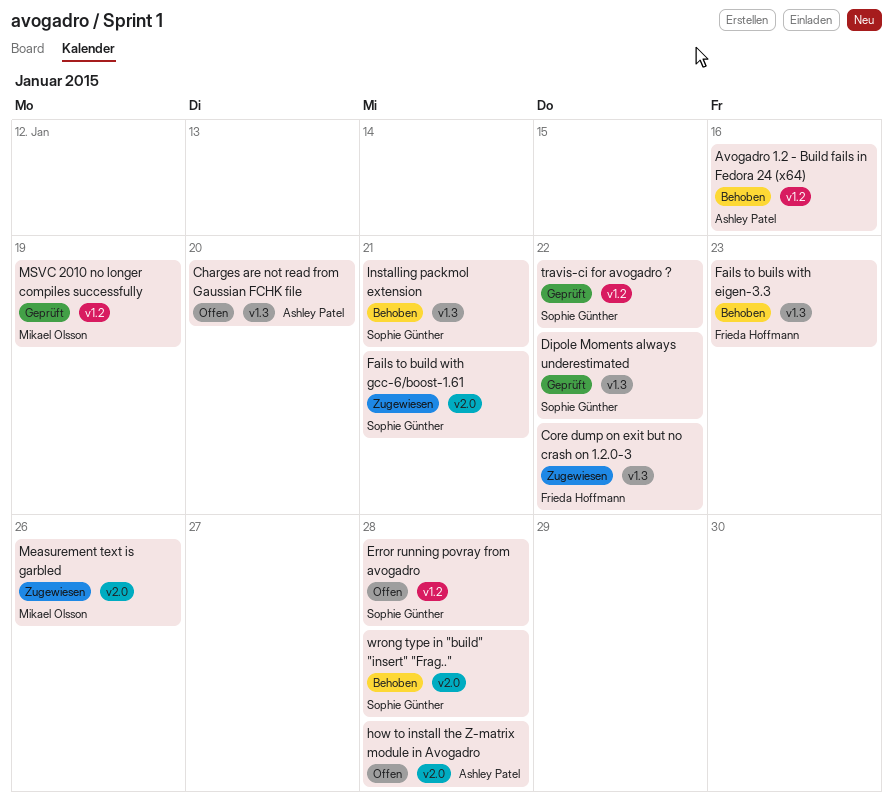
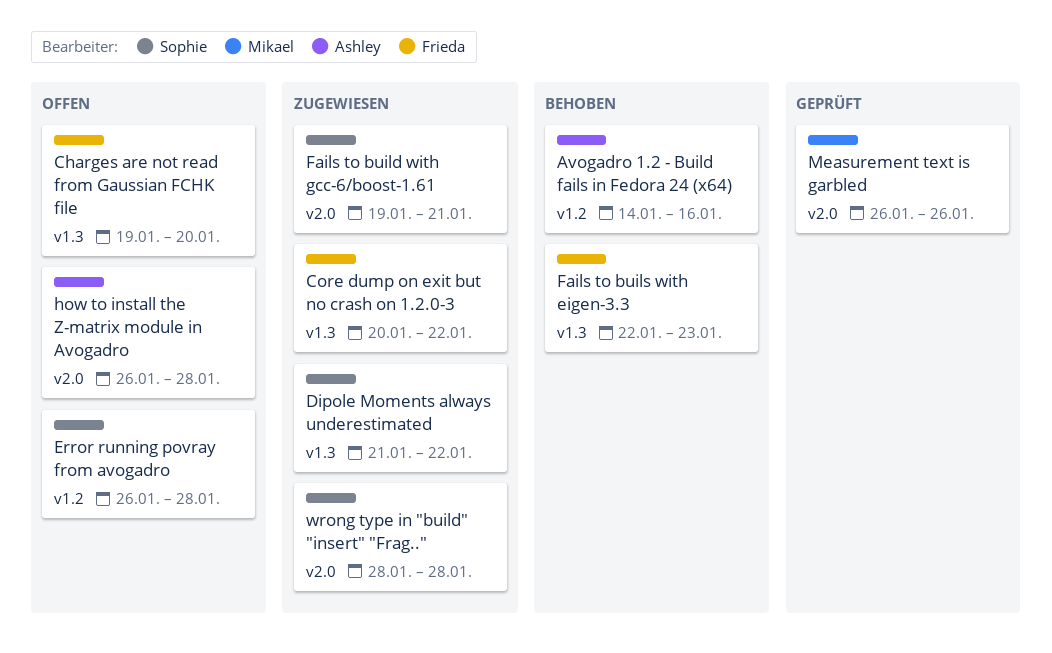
Charges are not read from Gaussian FCHK file, owner: Ashley Patel -> Frieda Hoffmann
Dipole Moments always underestimated, status: Geprüft -> Zugewiesen
Installing packmol extension: present -> none
Measurement text is garbled, status: Zugewiesen -> Geprüft
MSVC 2010 no longer compiles successfully: present -> none
travis-ci for avogadro ?: present -> none
wrong type in "build" "insert" "Frag..", status: Behoben -> Zugewiesen

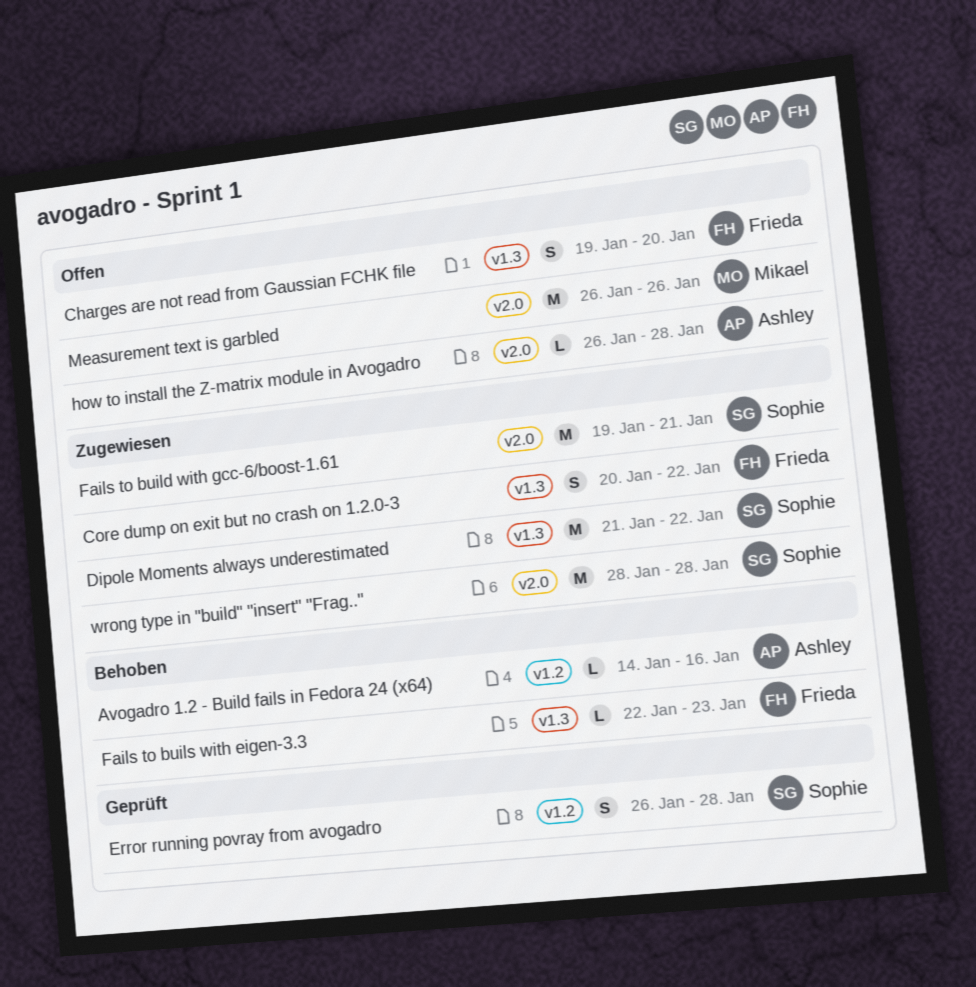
Error running povray from avogadro, status: Offen -> Geprüft
Measurement text is garbled, status: Geprüft -> Offen

